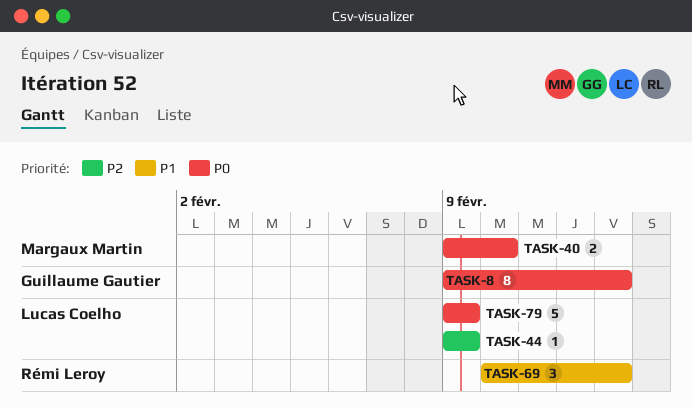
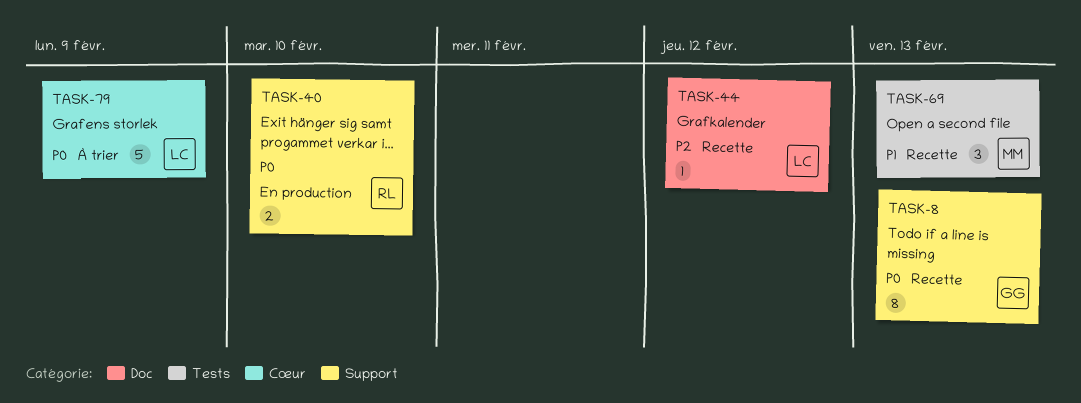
TASK-40, owner: Margaux Martin -> Rémi Leroy
TASK-44, due: Feb 9 -> Feb 12
TASK-69, owner: Rémi Leroy -> Margaux Martin

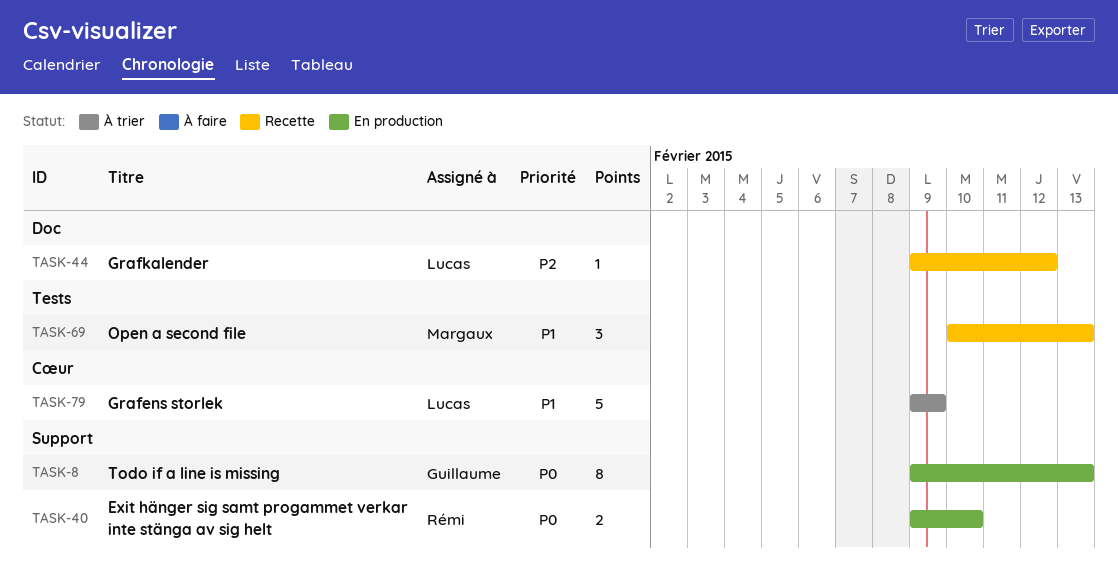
TASK-8, status: Recette -> En production
TASK-79, priority: P0 -> P1

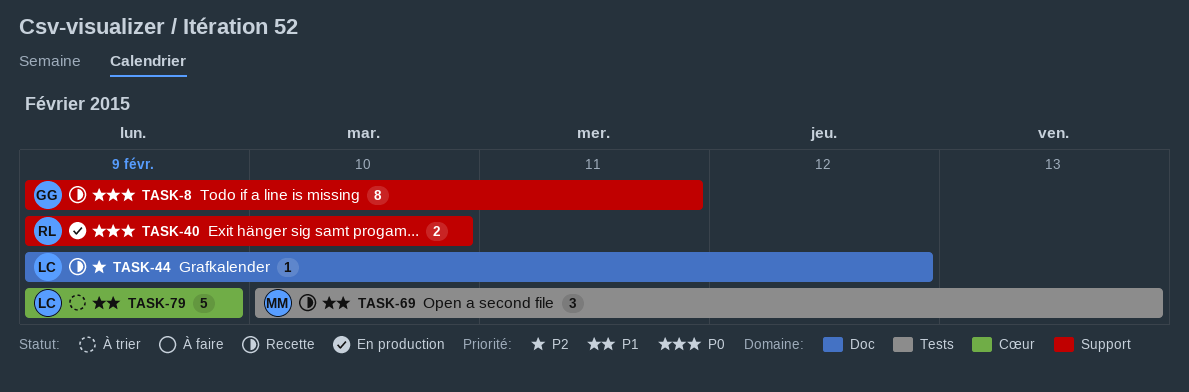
TASK-8, status: En production -> Recette
TASK-8, due: Feb 13 -> Feb 11

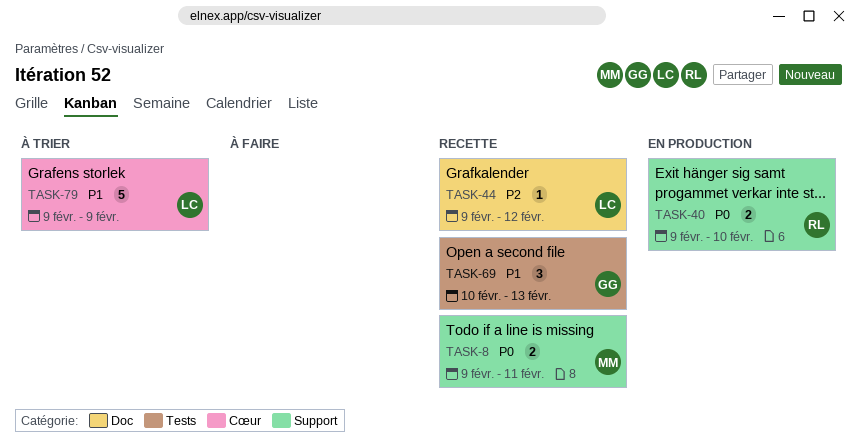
TASK-8, owner: GG -> MM
TASK-8, estimate: 8 -> 2
TASK-69, owner: MM -> GG

